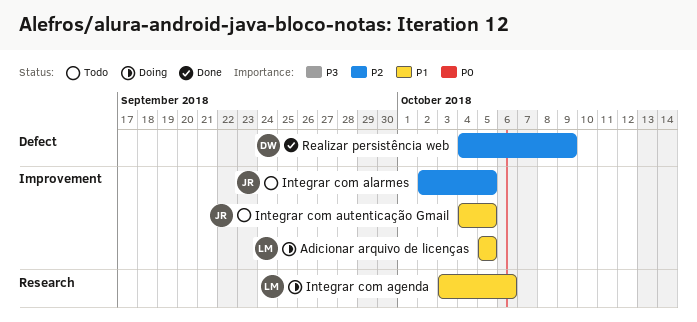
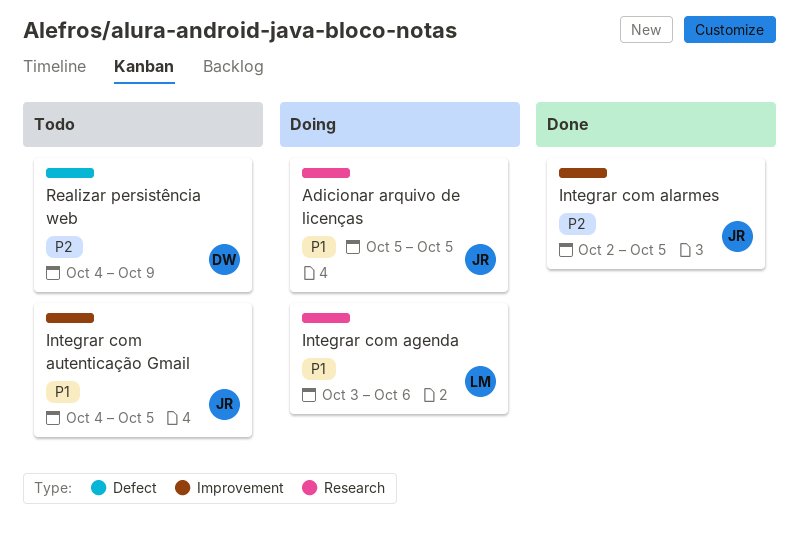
Adicionar arquivo de licenças, owner: LM -> JR
Adicionar arquivo de licenças, label: Improvement -> Research
Integrar com alarmes, status: Todo -> Done
Realizar persistência web, status: Done -> Todo

